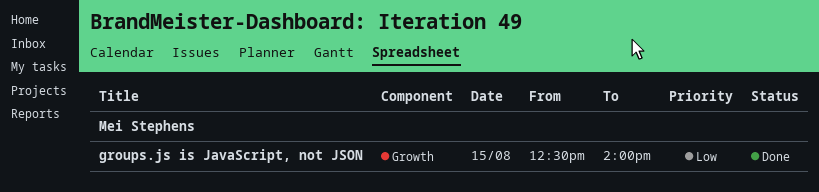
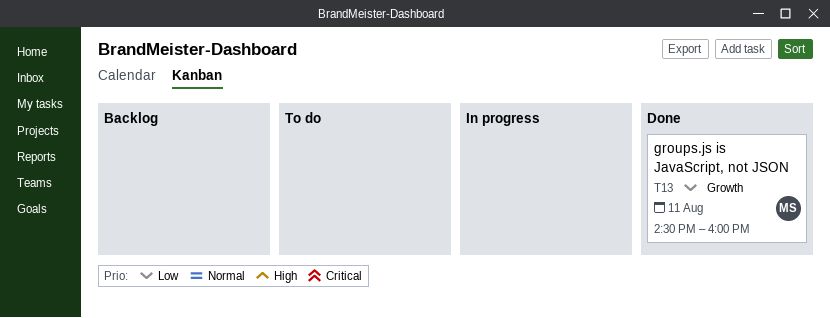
groups.js is JavaScript, not JSON, day: Aug 15 -> Aug 11
groups.js is JavaScript, not JSON, begins: 12:30 -> 14:30
groups.js is JavaScript, not JSON, ends: 14:00 -> 16:00

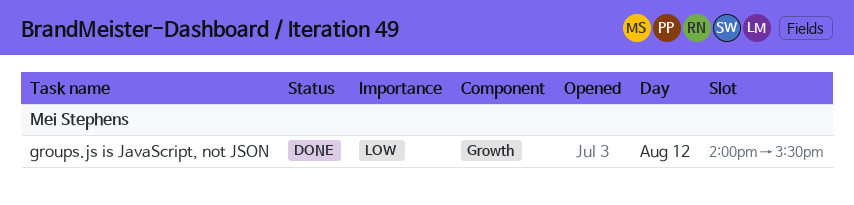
groups.js is JavaScript, not JSON, day: Aug 11 -> Aug 12
groups.js is JavaScript, not JSON, begins: 14:30 -> 14:00
groups.js is JavaScript, not JSON, ends: 16:00 -> 15:30

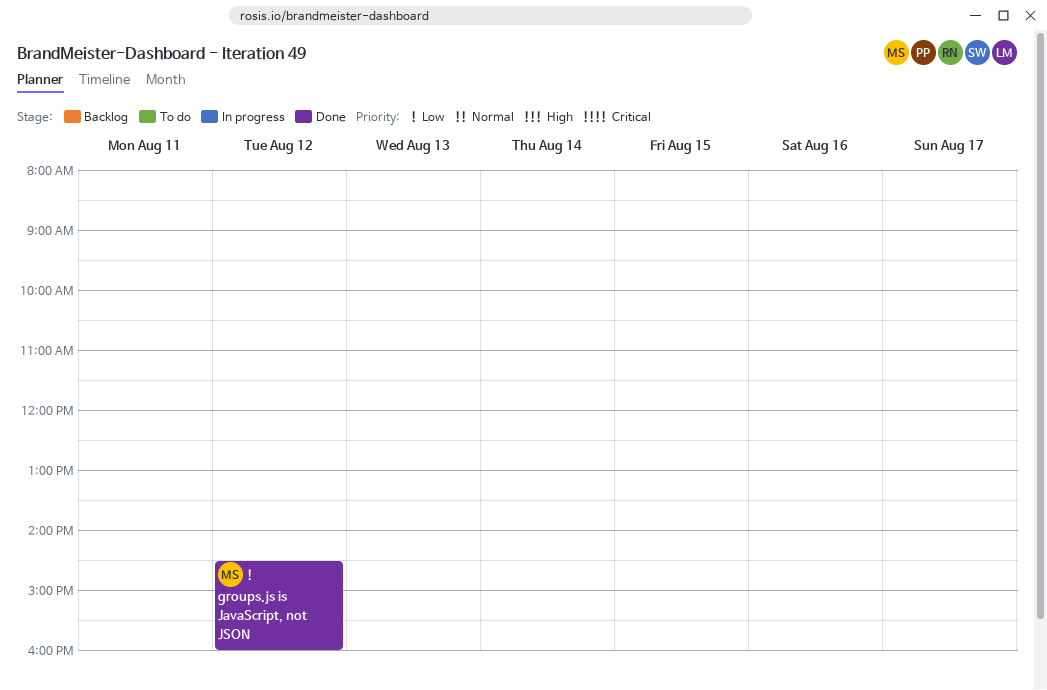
groups.js is JavaScript, not JSON, begins: 14:00 -> 14:30
groups.js is JavaScript, not JSON, ends: 15:30 -> 16:00

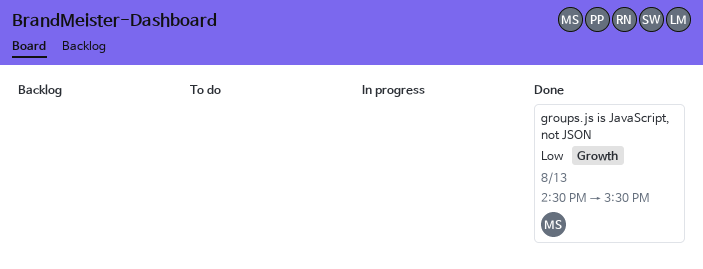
groups.js is JavaScript, not JSON, day: Aug 12 -> Aug 13
groups.js is JavaScript, not JSON, ends: 16:00 -> 15:30

